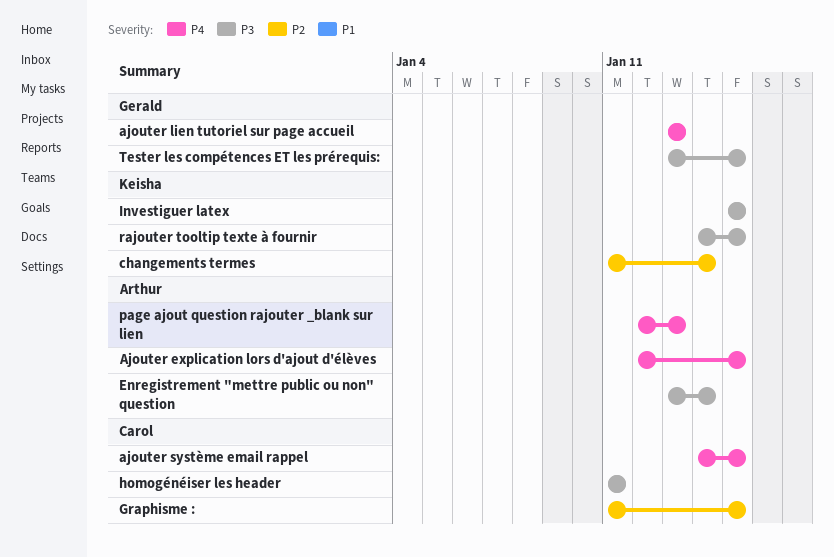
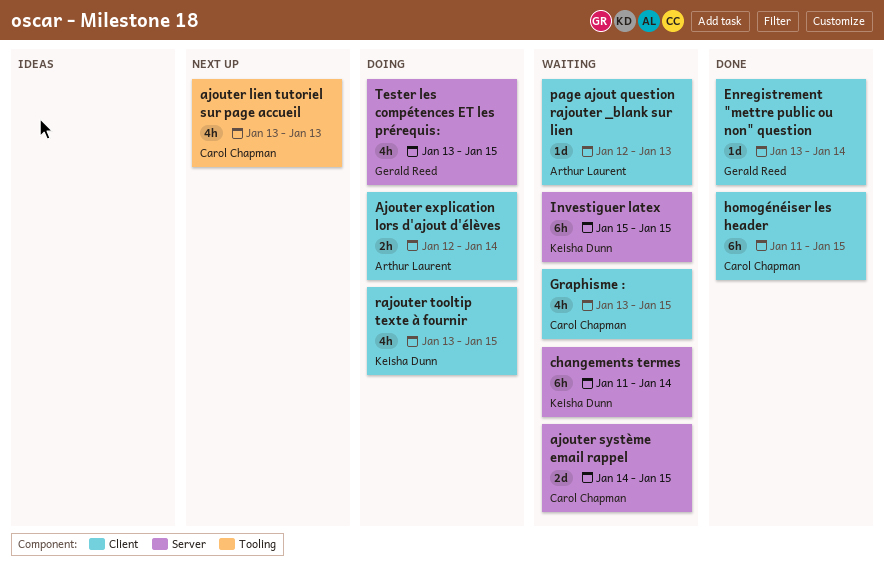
Ajouter explication lors d'ajout d'élèves, due: Jan 15 -> Jan 14
ajouter lien tutoriel sur page accueil, owner: Gerald Reed -> Carol Chapman
Enregistrement "mettre public ou non" question, owner: Arthur Laurent -> Gerald Reed
Graphisme :, start: Jan 11 -> Jan 13
homogénéiser les header, due: Jan 11 -> Jan 15
rajouter tooltip texte à fournir, start: Jan 14 -> Jan 13

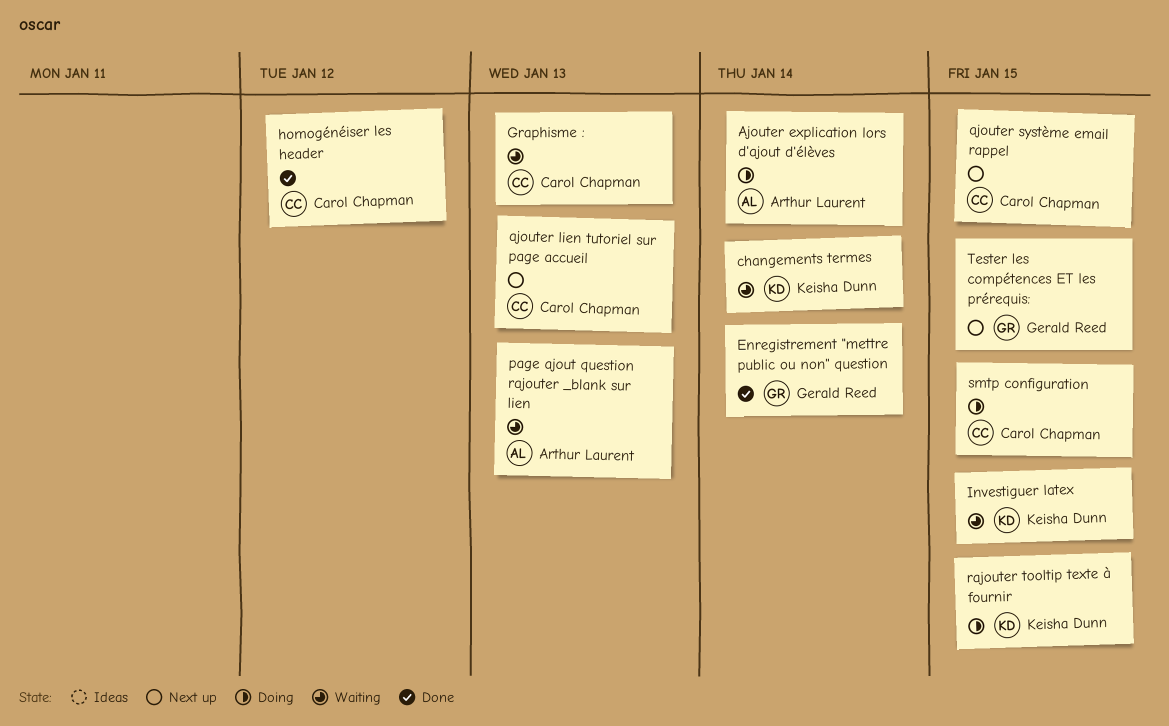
ajouter système email rappel, status: Waiting -> Next up
Graphisme :, due: Jan 15 -> Jan 13
homogénéiser les header, due: Jan 15 -> Jan 12
smtp configuration: none -> present
Tester les compétences ET les prérequis:, status: Doing -> Next up

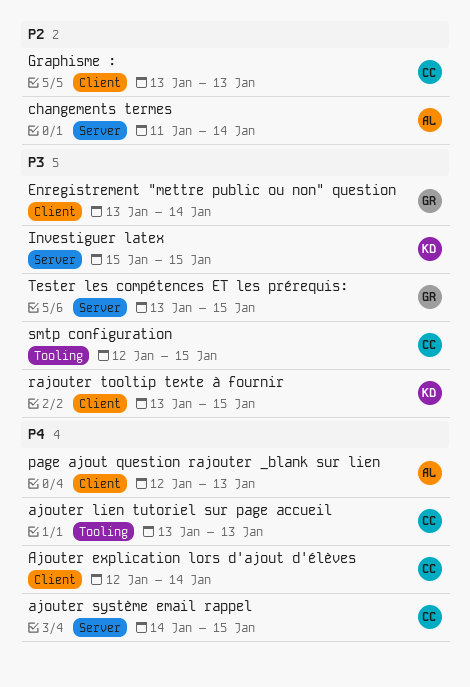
Ajouter explication lors d'ajout d'élèves, owner: Arthur Laurent -> Carol Chapman
changements termes, owner: Keisha Dunn -> Arthur Laurent
homogénéiser les header: present -> none

